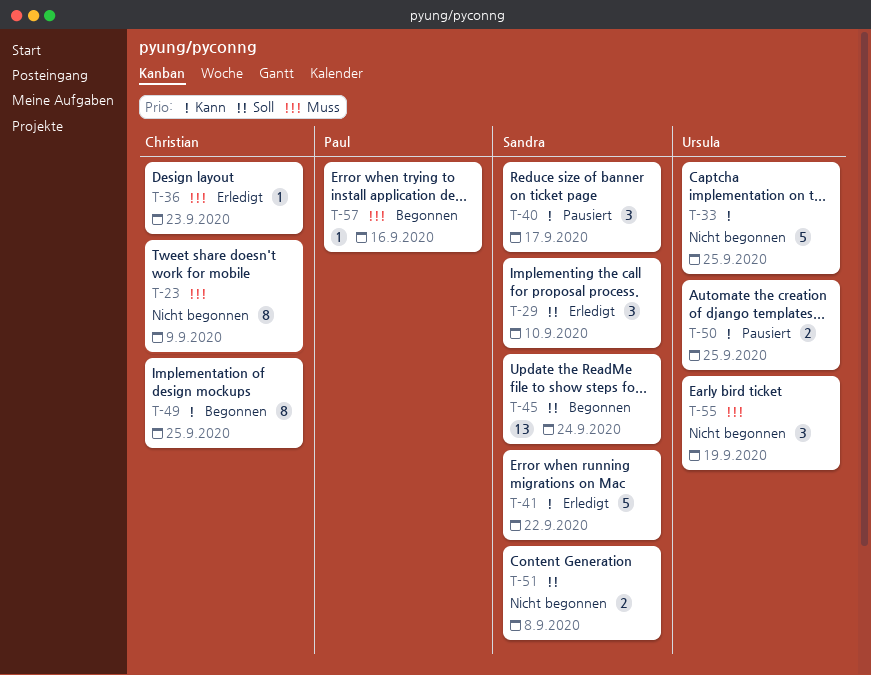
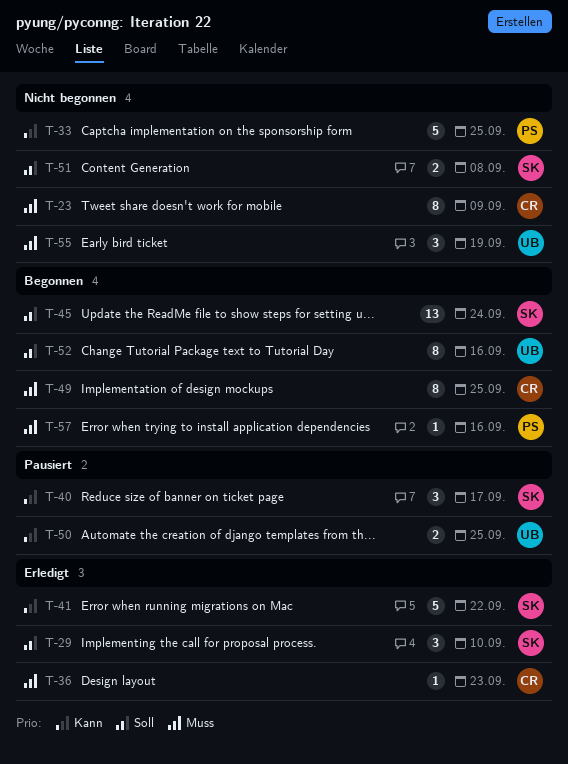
T-33, owner: Ursula -> Paul
T-49, priority: Kann -> Muss
T-52: none -> present

